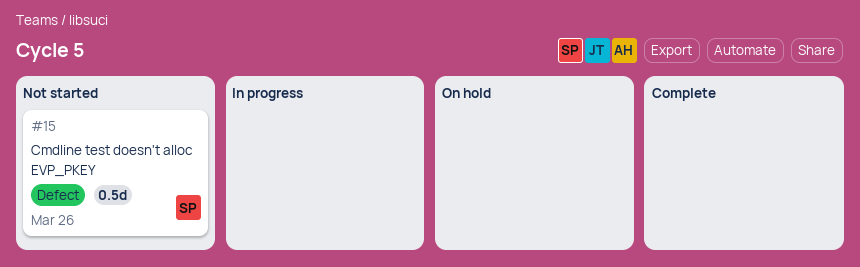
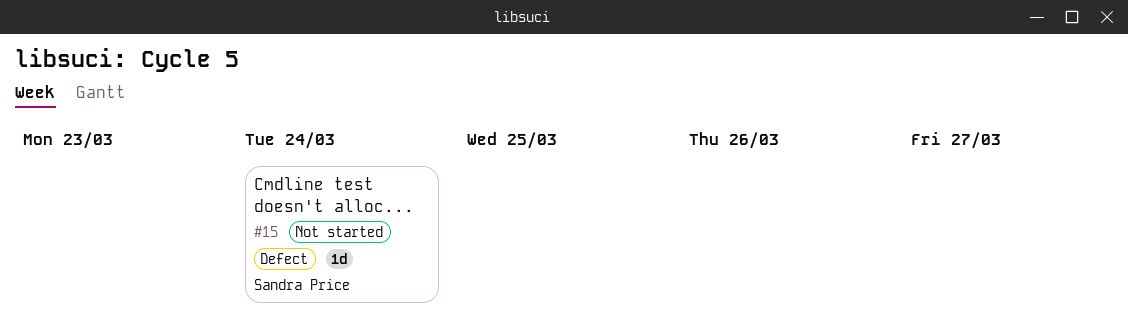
#15, estimate: 0.5d -> 1d
#15, due: Mar 26 -> Mar 24

